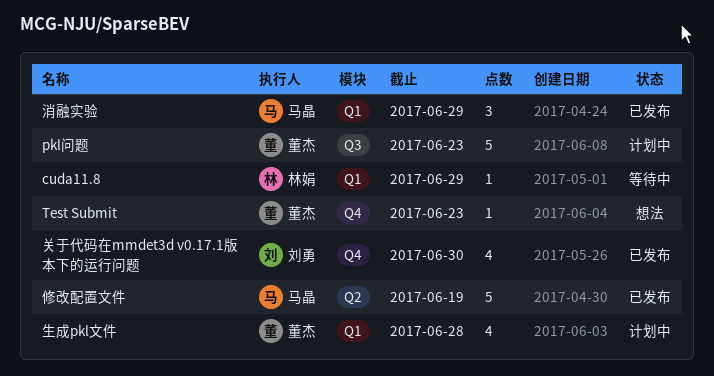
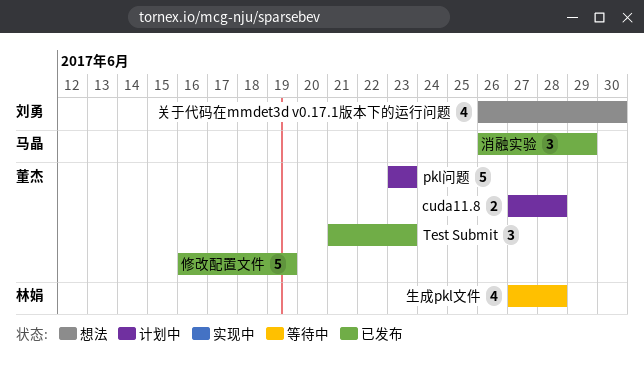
cuda11.8, status: 等待中 -> 计划中
cuda11.8, owner: 林娟 -> 董杰
cuda11.8, estimate: 1 -> 2
cuda11.8, due: Jun 29 -> Jun 28
Test Submit, status: 想法 -> 已发布
Test Submit, estimate: 1 -> 3
修改配置文件, owner: 马晶 -> 董杰
关于代码在mmdet3d v0.17.1版本下的运行问题, status: 已发布 -> 想法
生成pkl文件, status: 计划中 -> 等待中
生成pkl文件, owner: 董杰 -> 林娟

